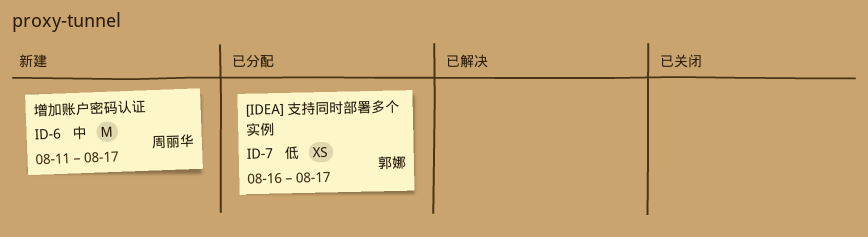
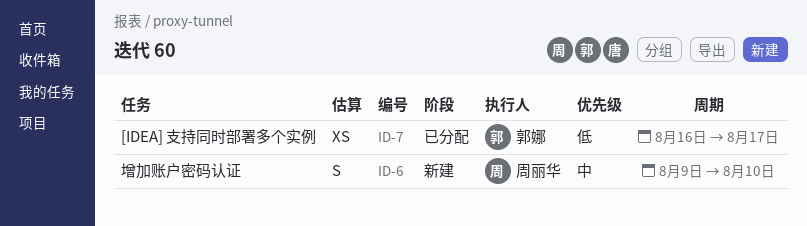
ID-6, estimate: M -> S
ID-6, start: Aug 11 -> Aug 9
ID-6, due: Aug 17 -> Aug 10

